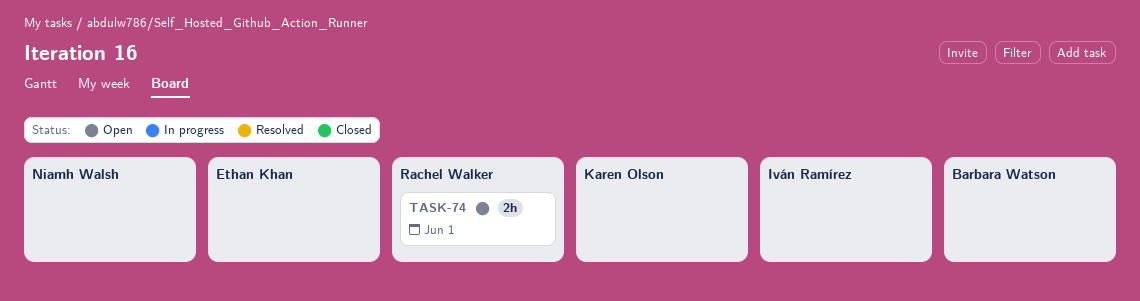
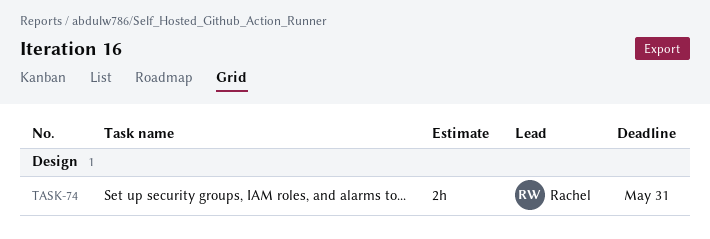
TASK-74, due: Jun 1 -> May 31

